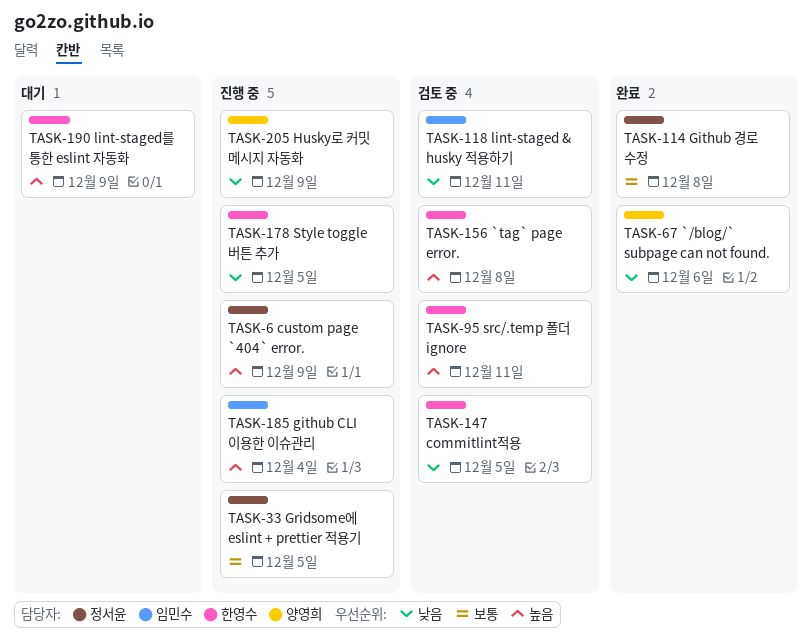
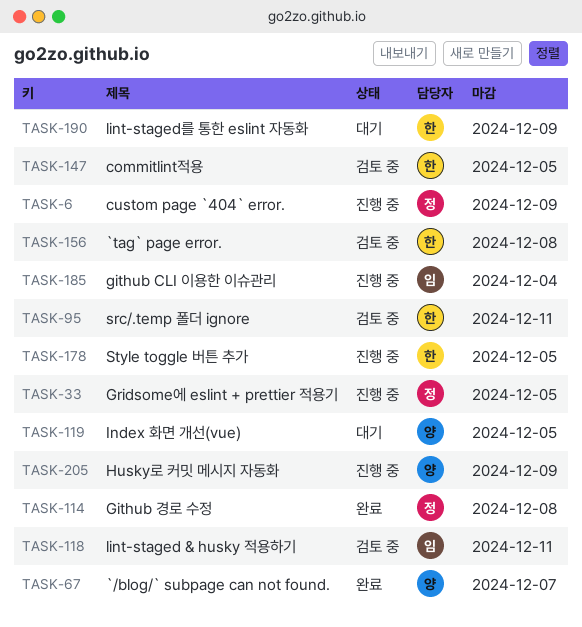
TASK-67, due: Dec 6 -> Dec 7
TASK-119: none -> present

